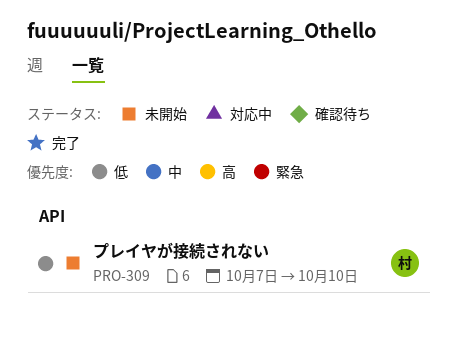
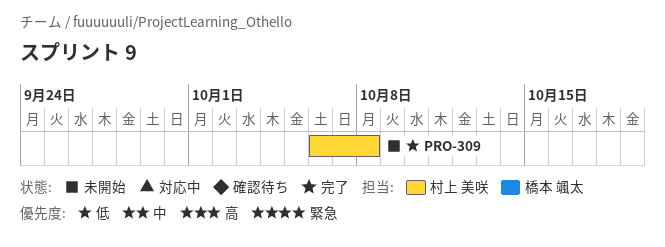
PRO-309, start: Oct 7 -> Oct 6
PRO-309, due: Oct 10 -> Oct 8

